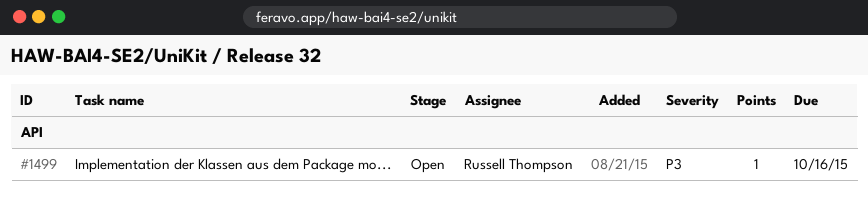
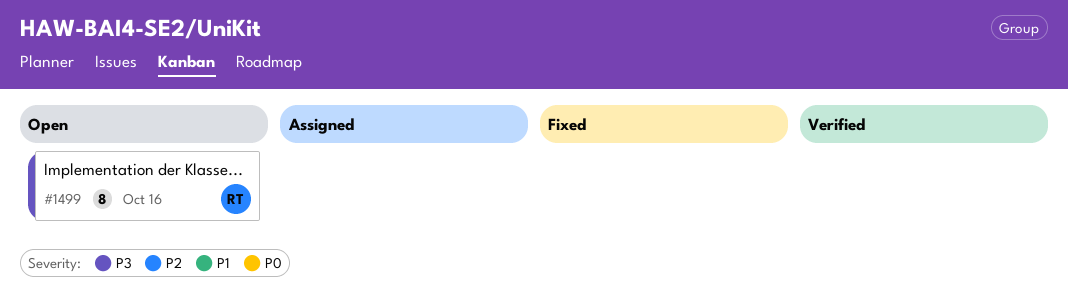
#1499, estimate: 1 -> 8

